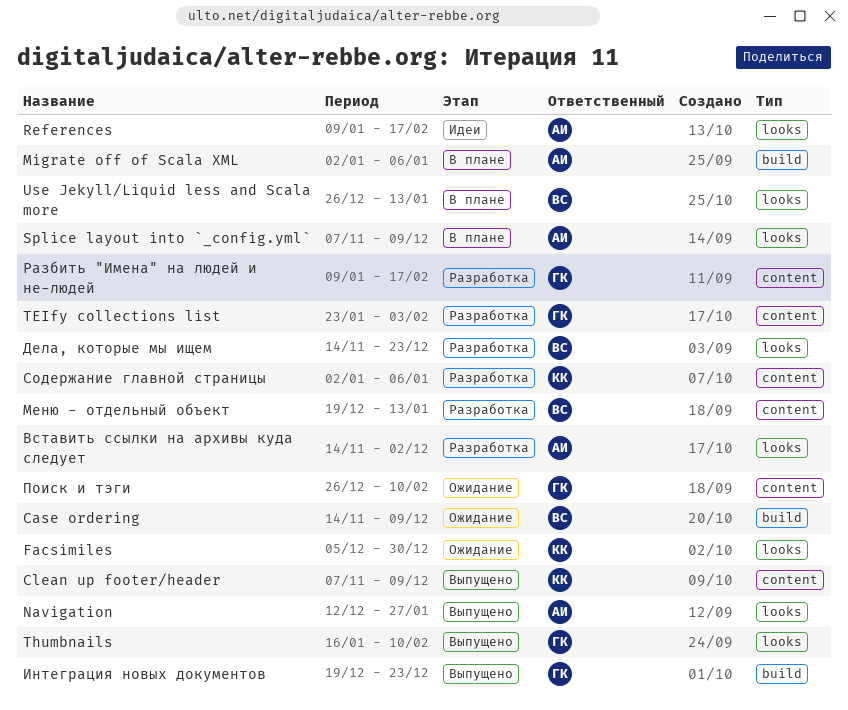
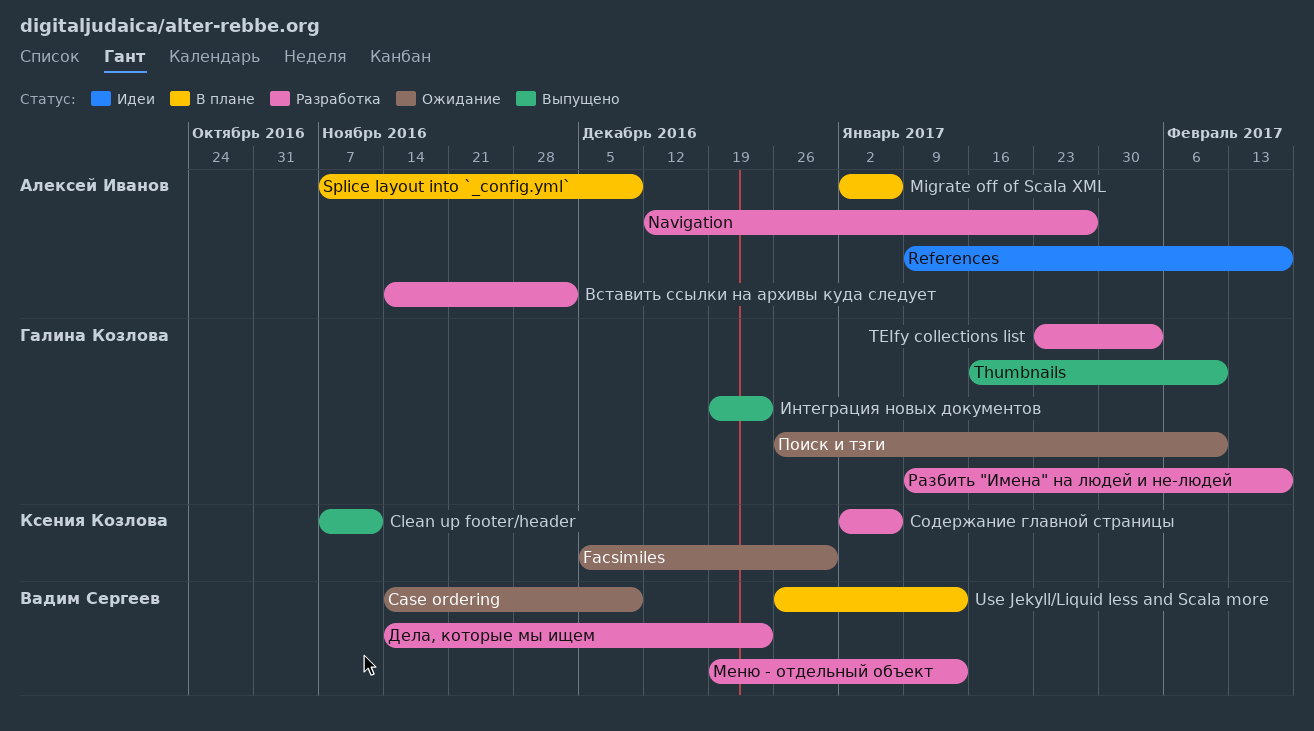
Clean up footer/header, due: Dec 9 -> Nov 11
Navigation, status: Выпущено -> Разработка

